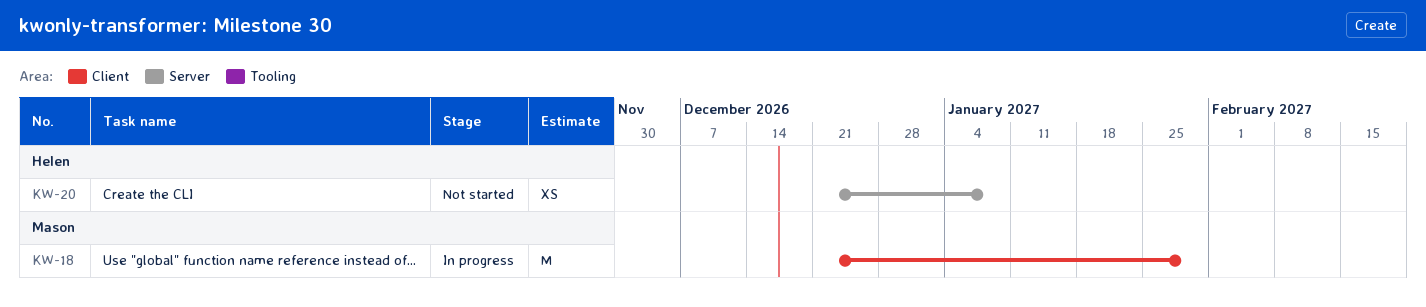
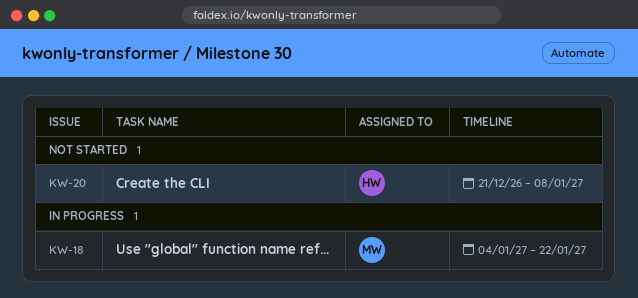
KW-18, start: Dec 21 -> Jan 4
KW-18, due: Jan 29 -> Jan 22

